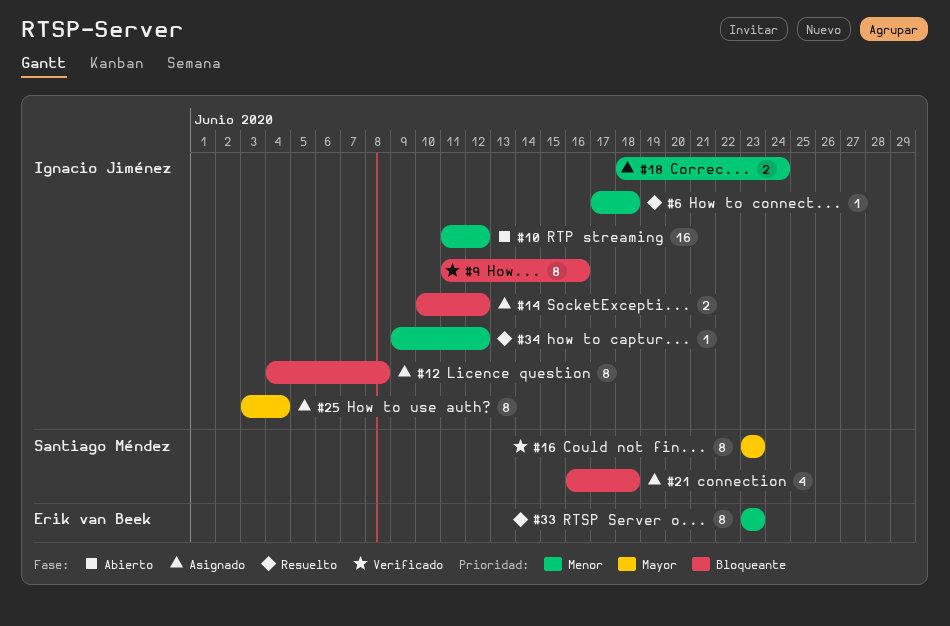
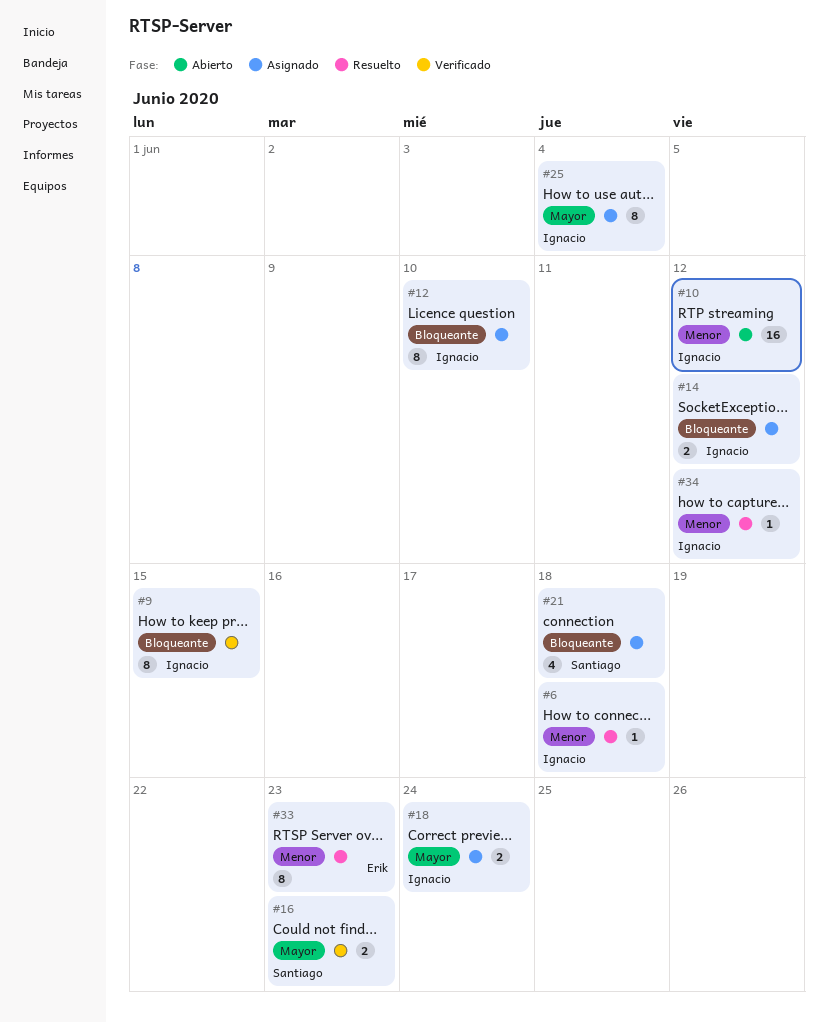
#9, due: Jun 16 -> Jun 15
#12, due: Jun 8 -> Jun 10
#16, estimate: 8 -> 2
#18, priority: Menor -> Mayor

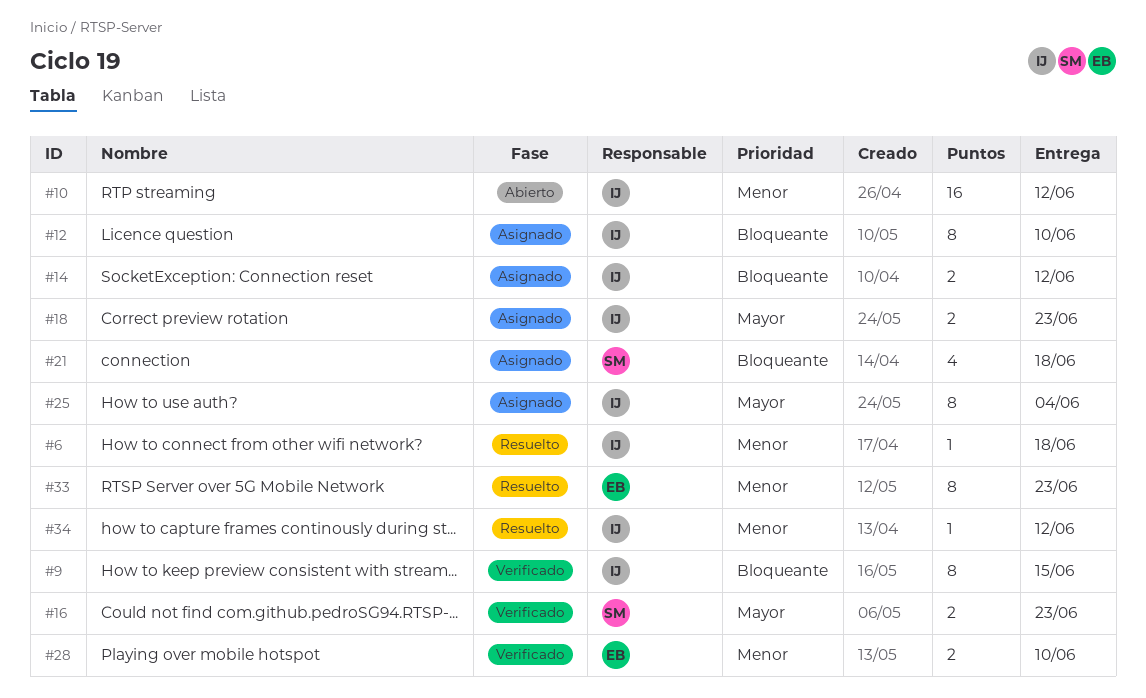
#18, due: Jun 24 -> Jun 23
#28: none -> present

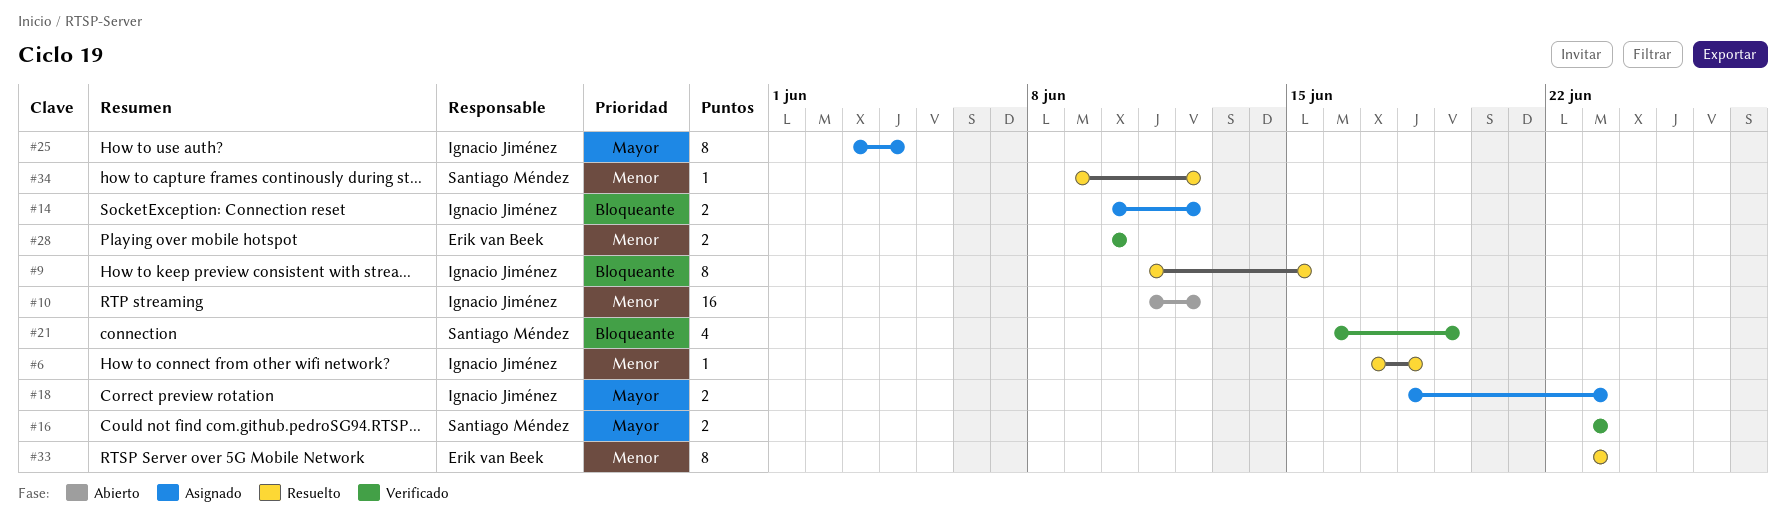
#9, status: Verificado -> Resuelto
#12: present -> none
#21, status: Asignado -> Verificado
#21, due: Jun 18 -> Jun 19
#34, owner: Ignacio Jiménez -> Santiago Méndez

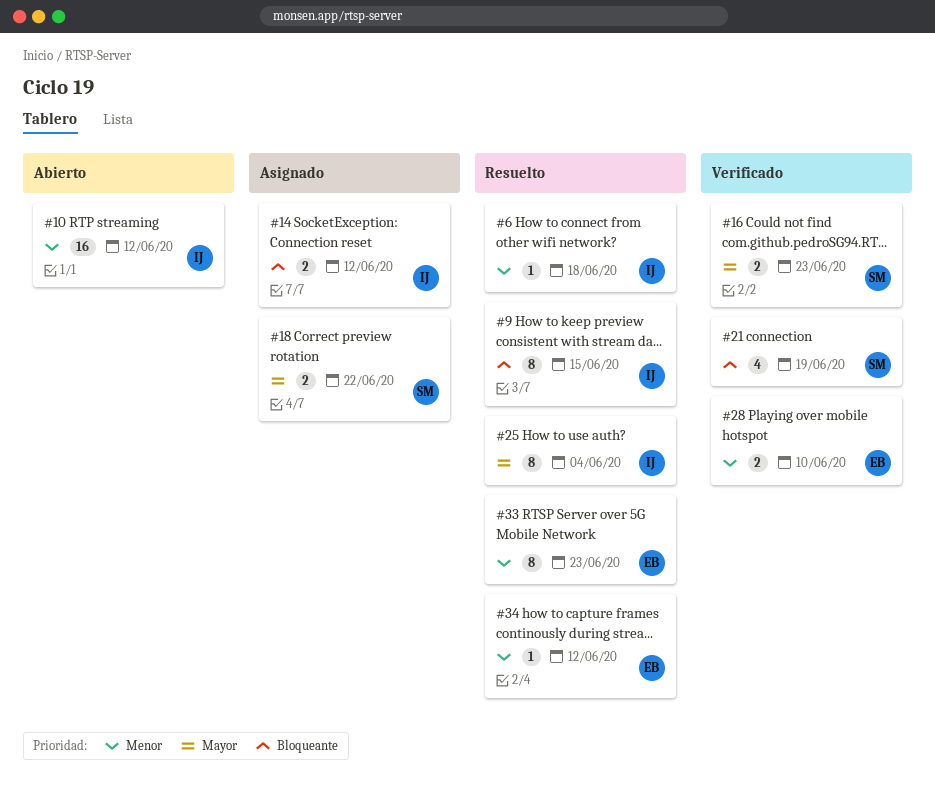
#18, owner: Ignacio Jiménez -> Santiago Méndez
#18, due: Jun 23 -> Jun 22
#25, status: Asignado -> Resuelto
#34, owner: Santiago Méndez -> Erik van Beek

